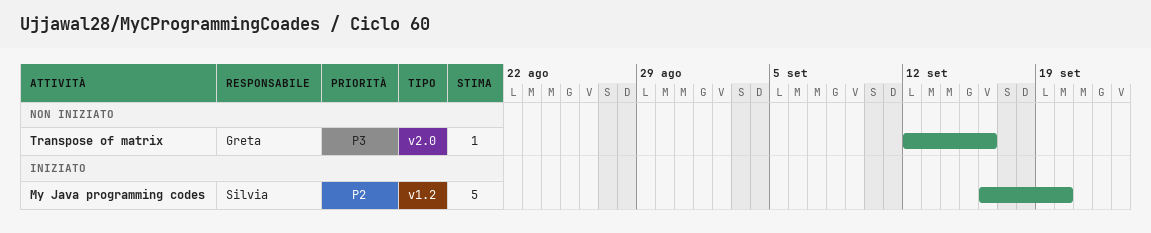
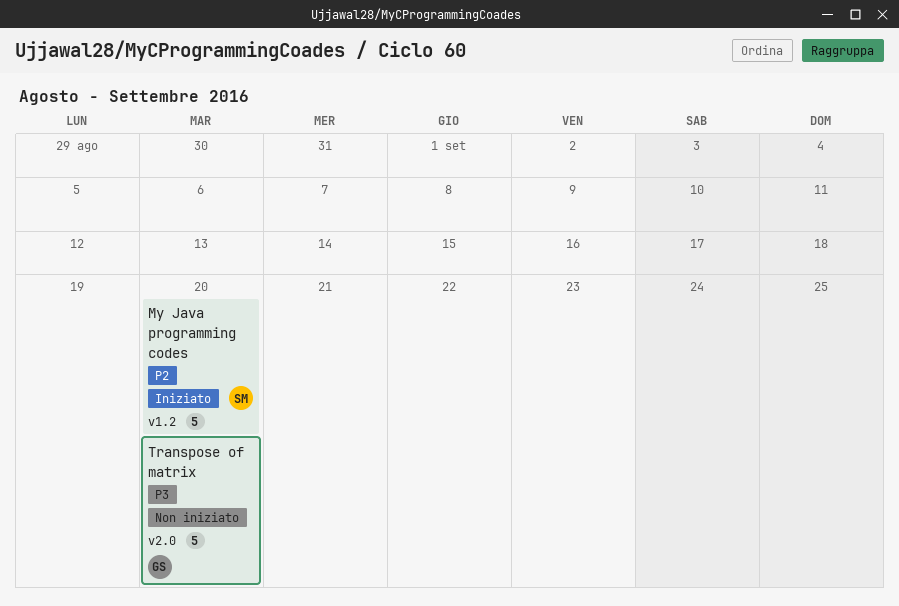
Transpose of matrix, estimate: 1 -> 5
Transpose of matrix, due: Sep 16 -> Sep 20

